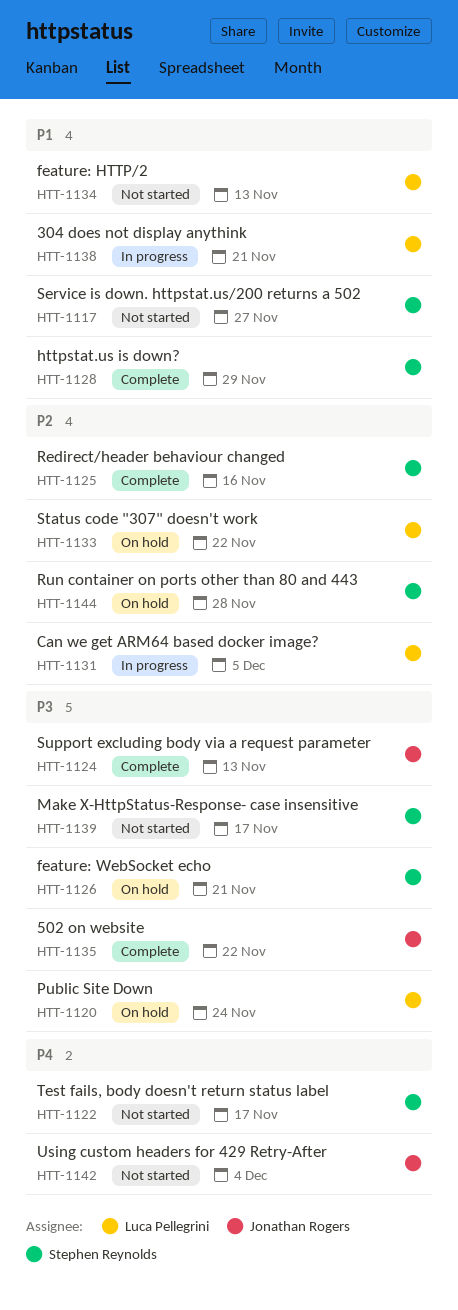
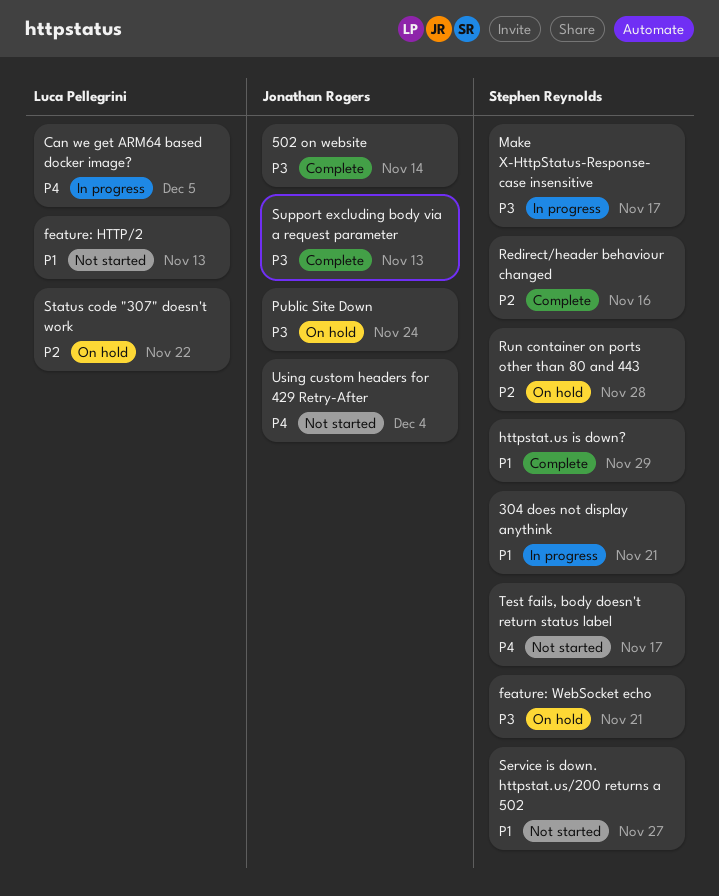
304 does not display anythink, owner: Luca Pellegrini -> Stephen Reynolds
502 on website, due: Nov 22 -> Nov 14
Can we get ARM64 based docker image?, priority: P2 -> P4
Make X-HttpStatus-Response- case insensitive, status: Not started -> In progress
Public Site Down, owner: Luca Pellegrini -> Jonathan Rogers

